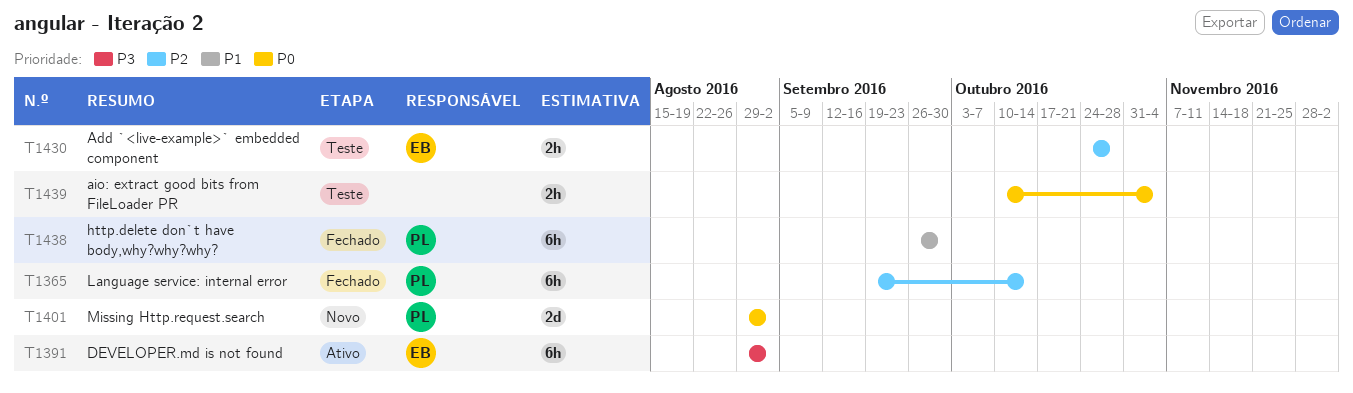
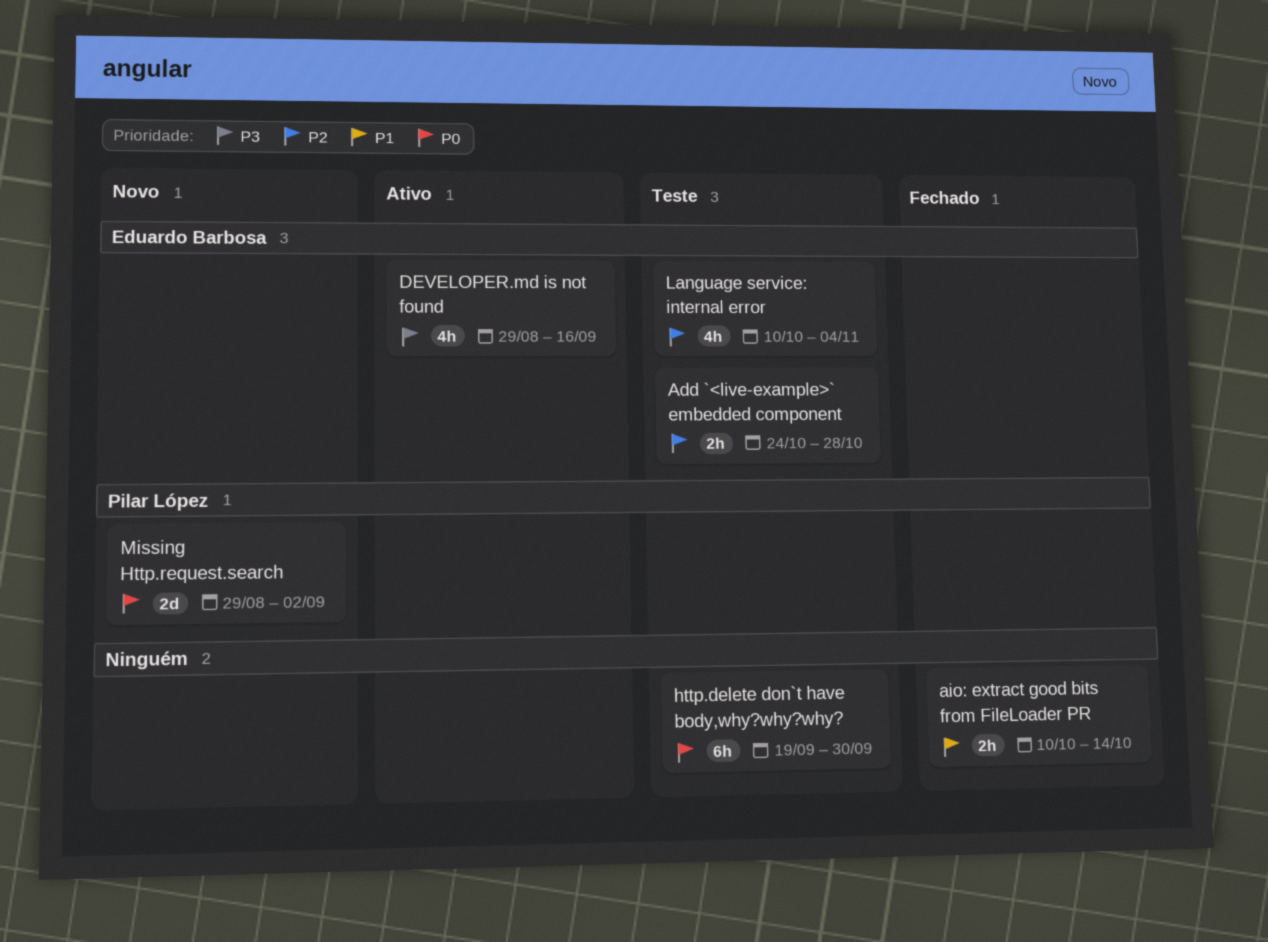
aio: extract good bits from FileLoader PR, status: Teste -> Fechado
aio: extract good bits from FileLoader PR, priority: P0 -> P1
aio: extract good bits from FileLoader PR, due: Nov 4 -> Oct 14
DEVELOPER.md is not found, estimate: 6h -> 4h
DEVELOPER.md is not found, due: Sep 2 -> Sep 16
http.delete don`t have body,why?why?why?, status: Fechado -> Teste
http.delete don`t have body,why?why?why?, owner: Pilar López -> none
http.delete don`t have body,why?why?why?, priority: P1 -> P0
http.delete don`t have body,why?why?why?, start: Sep 26 -> Sep 19
Language service: internal error, status: Fechado -> Teste
Language service: internal error, owner: Pilar López -> Eduardo Barbosa
Language service: internal error, estimate: 6h -> 4h
Language service: internal error, start: Sep 19 -> Oct 10
Language service: internal error, due: Oct 14 -> Nov 4

